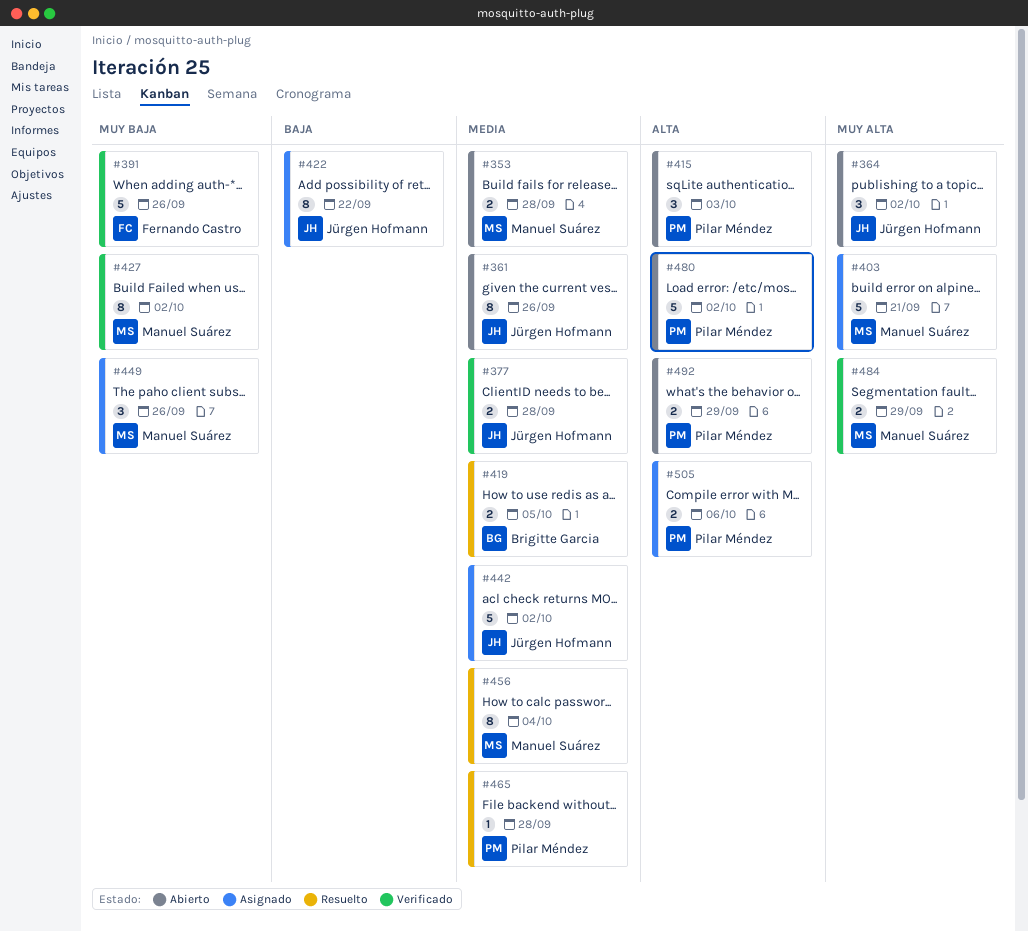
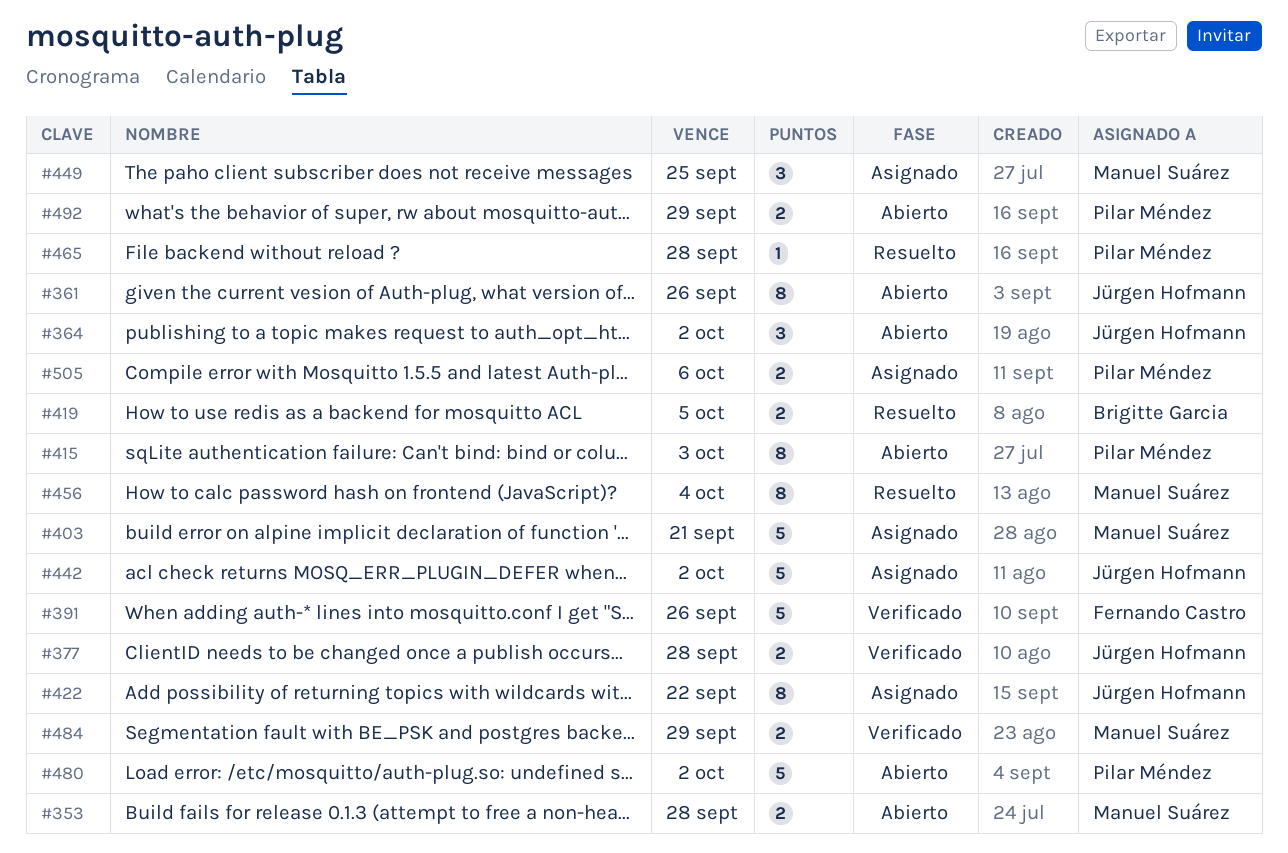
#415, estimate: 3 -> 8
#427: present -> none
#449, due: Sep 26 -> Sep 25

